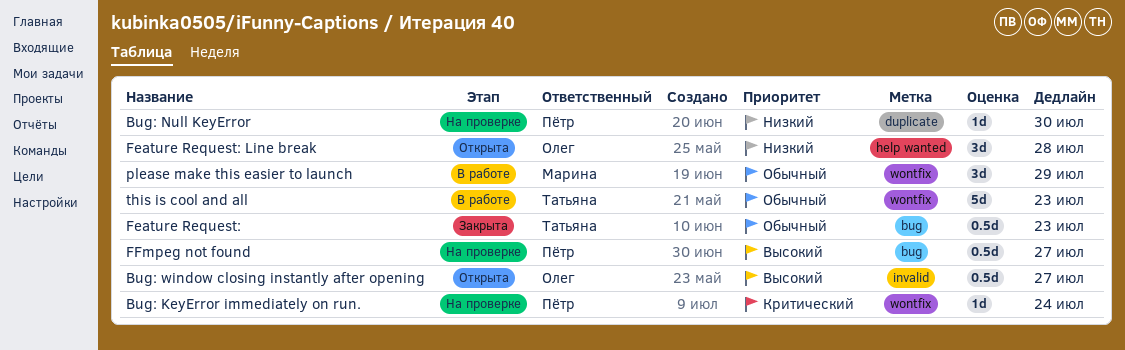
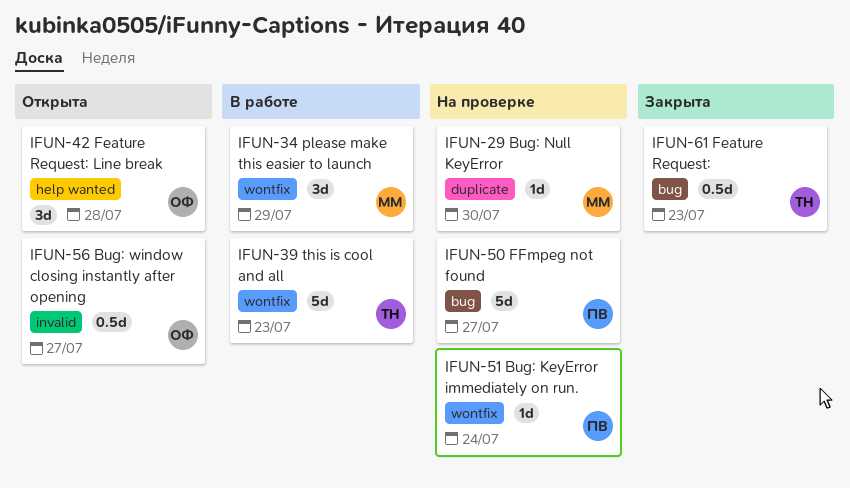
Bug: Null KeyError, owner: Пётр -> Марина
FFmpeg not found, estimate: 0.5d -> 5d

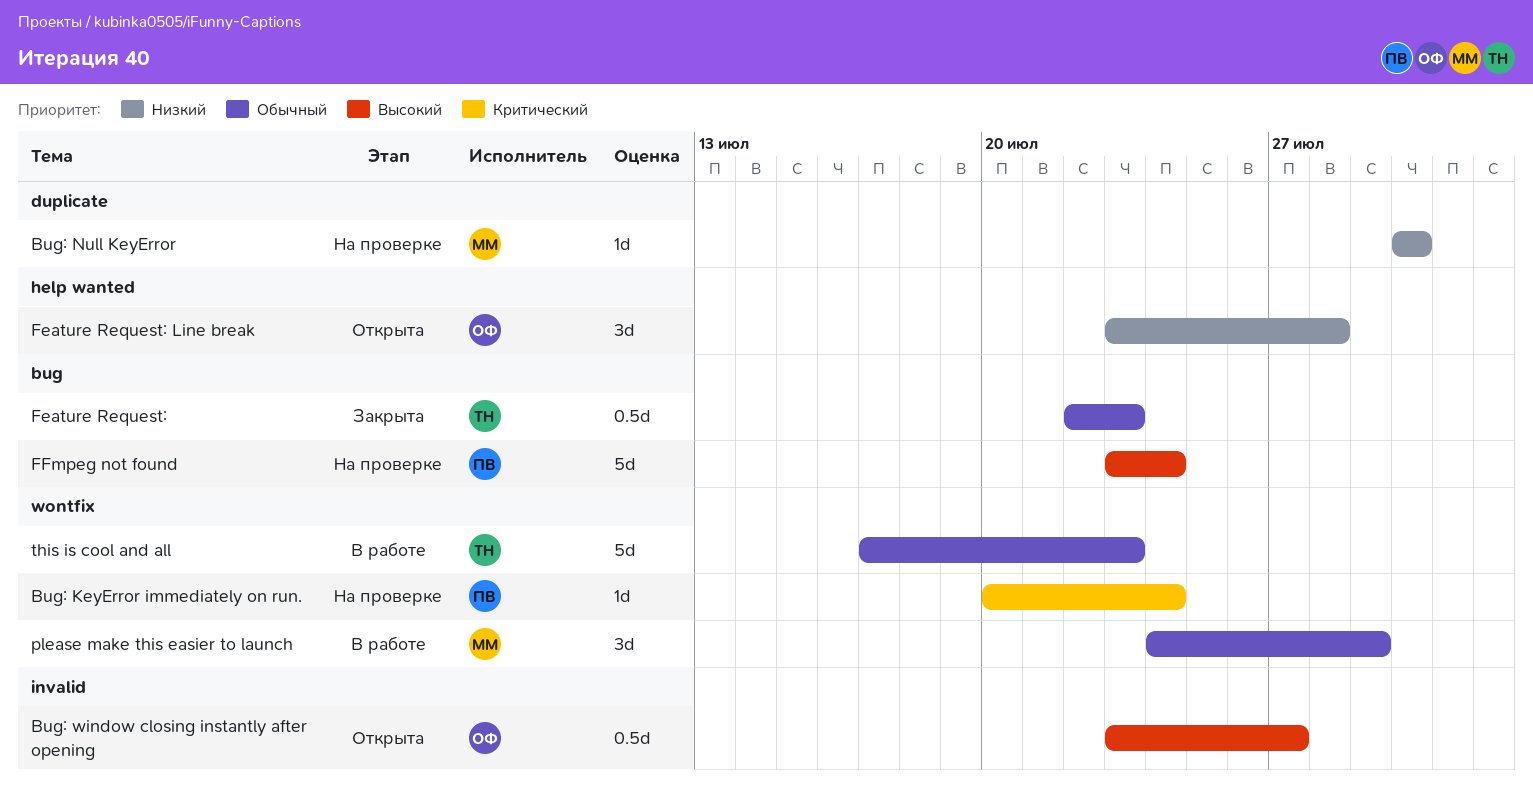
FFmpeg not found, due: Jul 27 -> Jul 24

